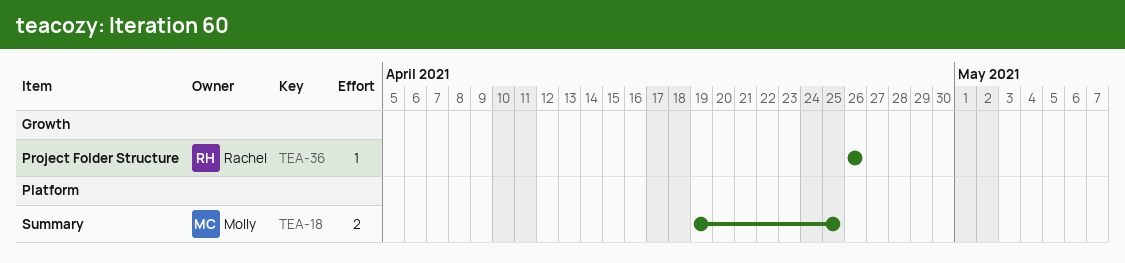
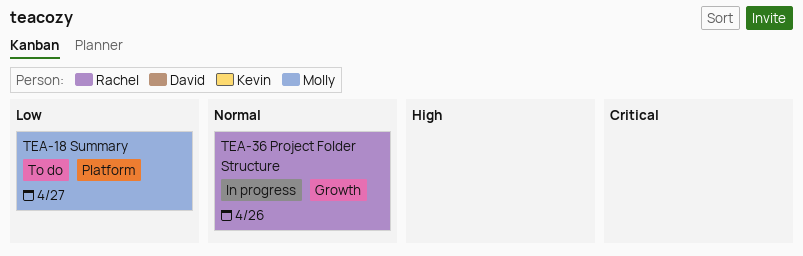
TEA-18, due: Apr 25 -> Apr 27

